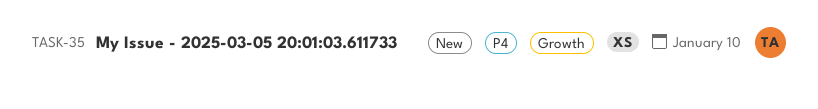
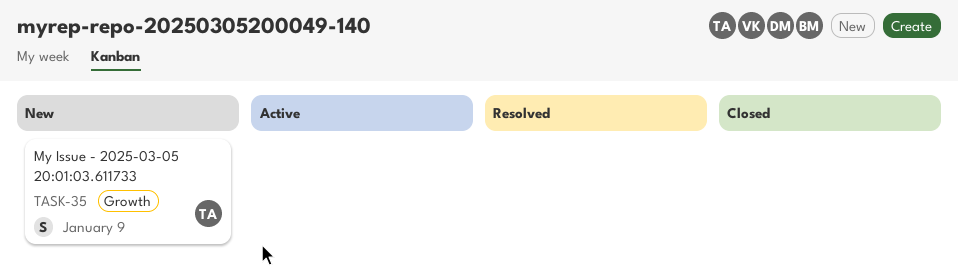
TASK-35, estimate: XS -> S
TASK-35, due: Jan 10 -> Jan 9

